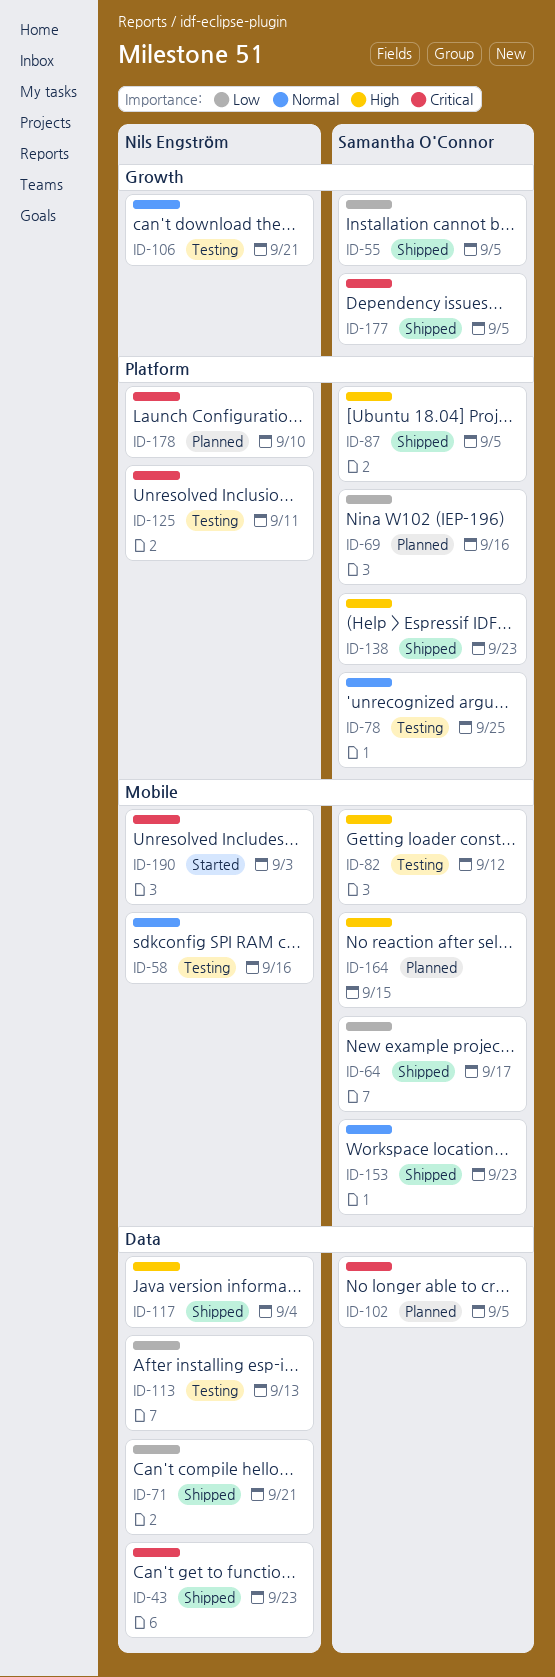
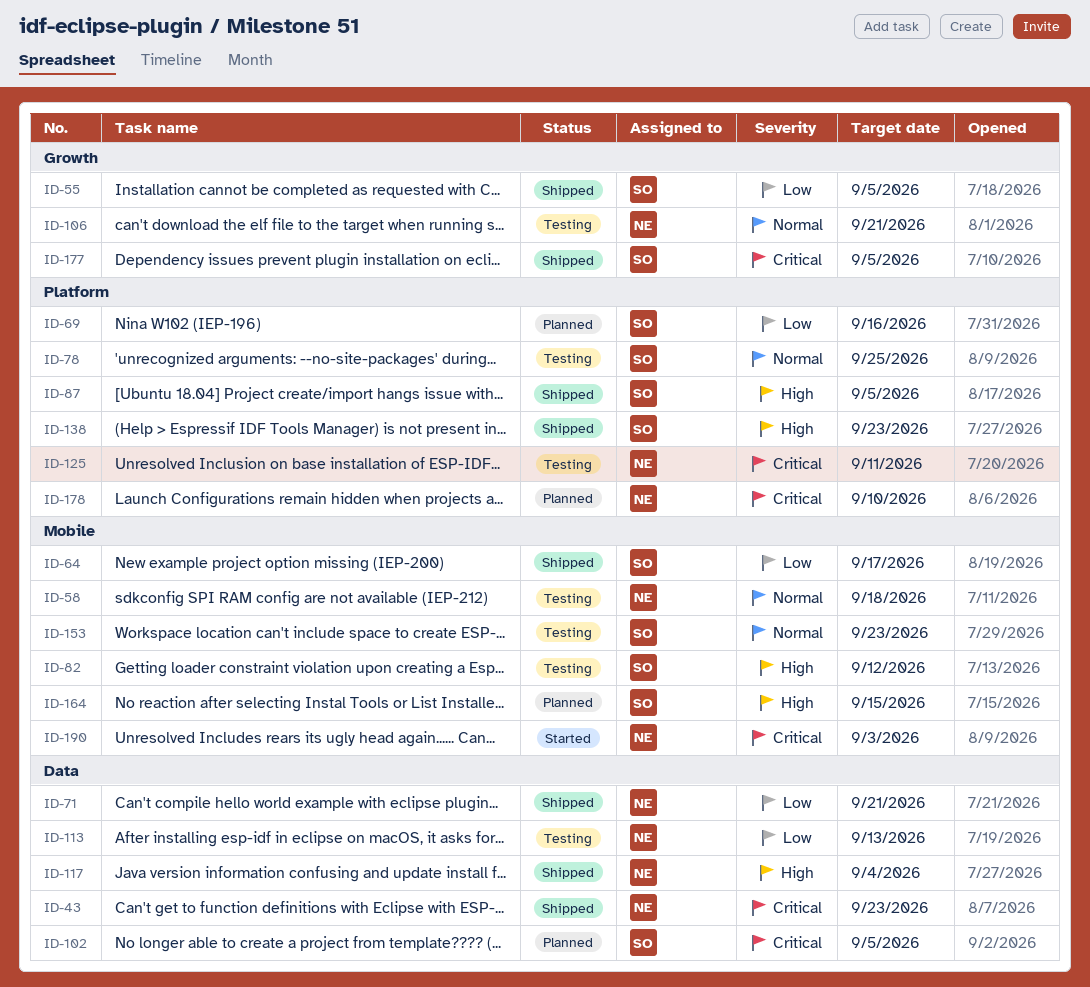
ID-58, due: Sep 16 -> Sep 18
ID-153, status: Shipped -> Testing

